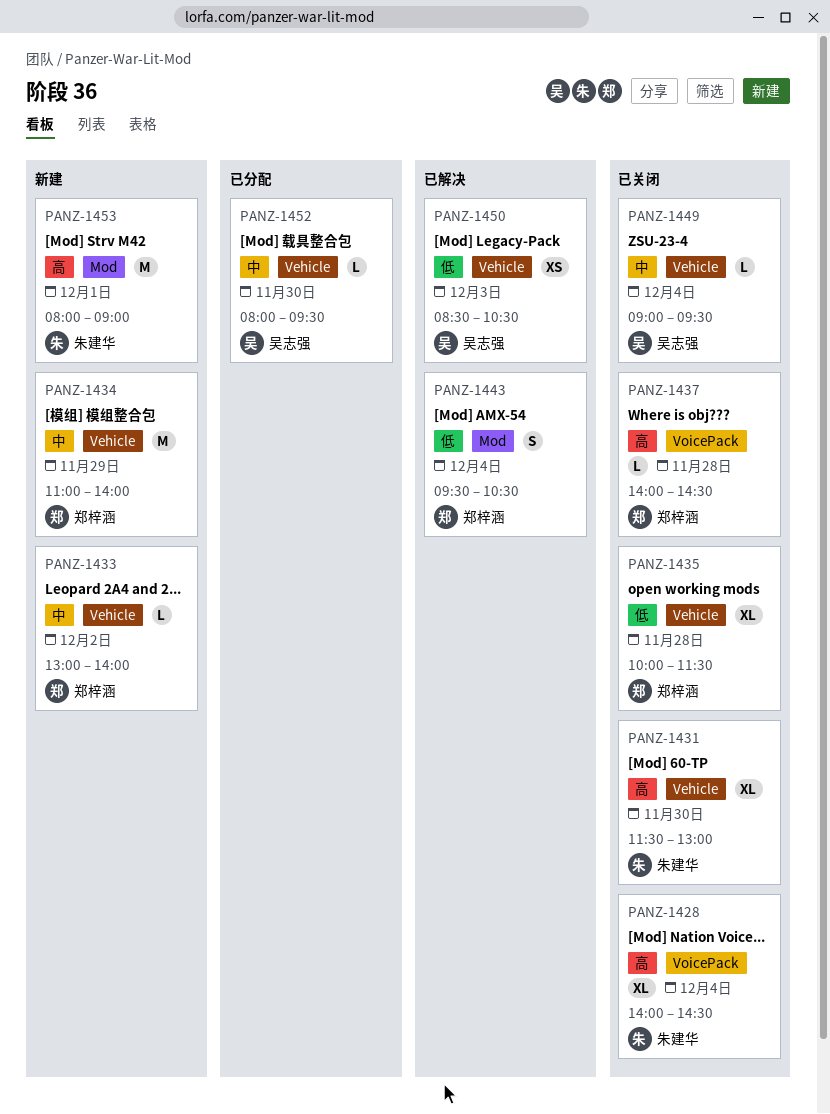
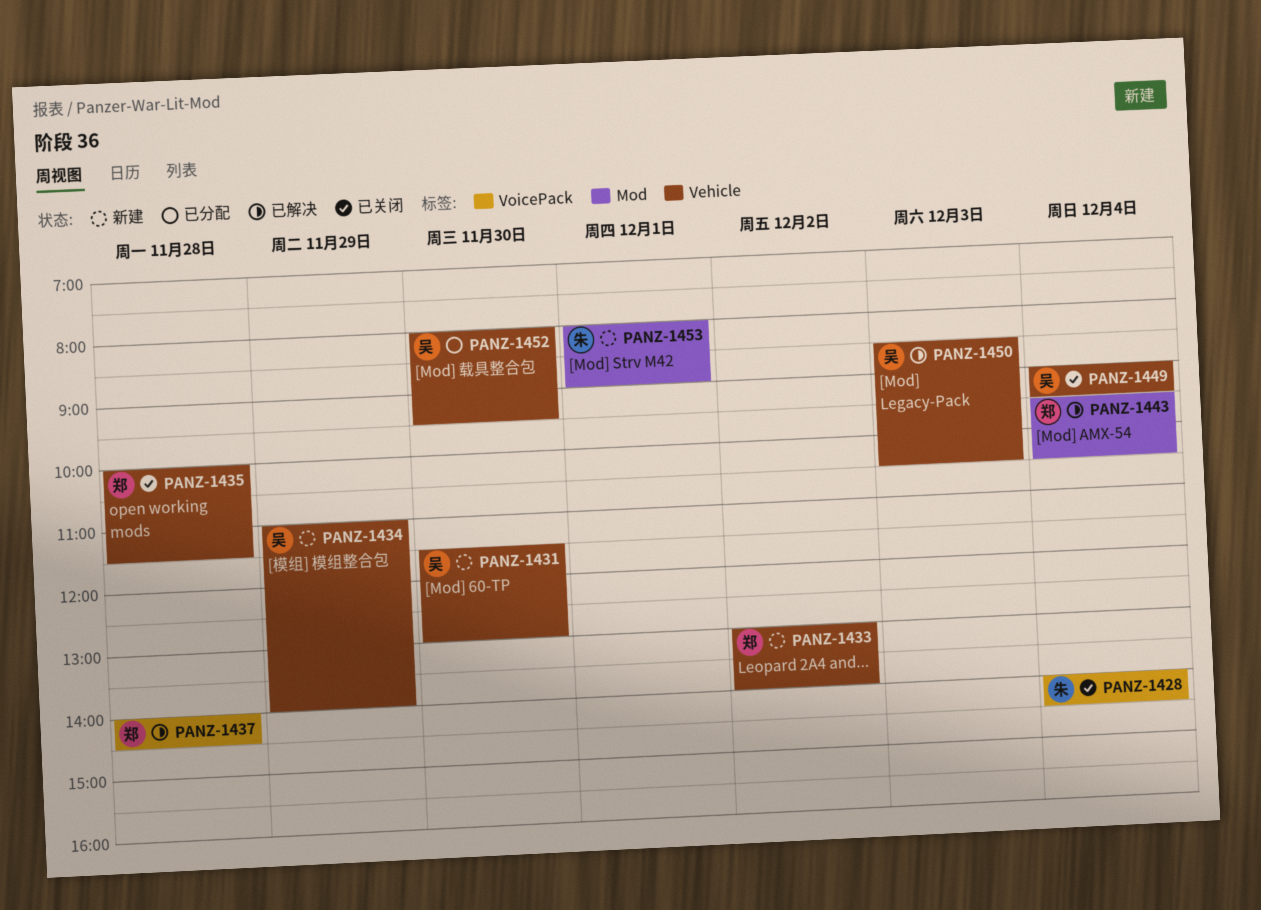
PANZ-1431, status: 已关闭 -> 新建
PANZ-1431, owner: 朱建华 -> 吴志强
PANZ-1434, owner: 郑梓涵 -> 吴志强
PANZ-1437, status: 已关闭 -> 已解决

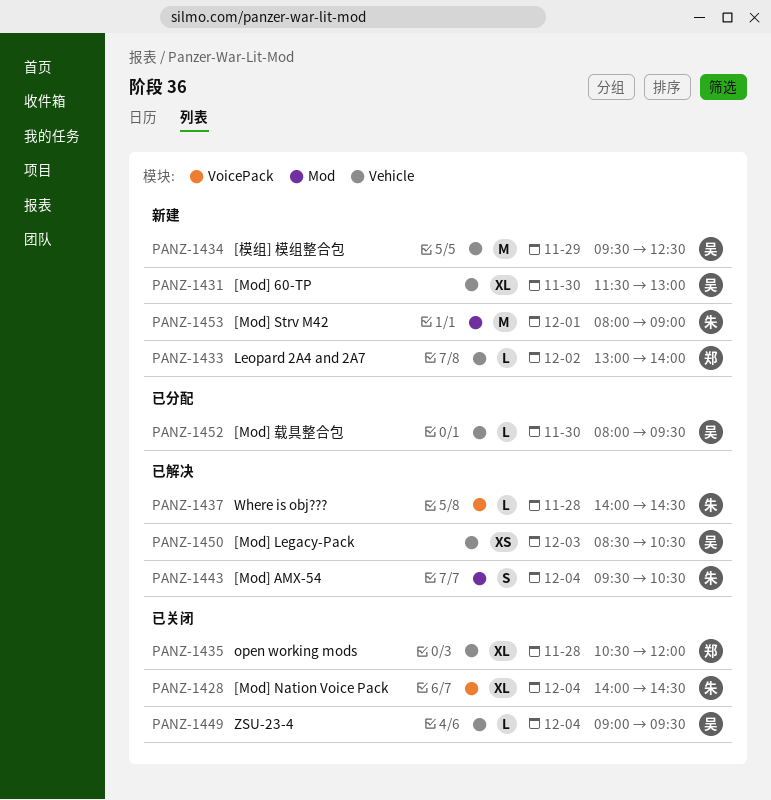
PANZ-1434, begins: 11:00 -> 09:30
PANZ-1434, ends: 14:00 -> 12:30
PANZ-1435, begins: 10:00 -> 10:30
PANZ-1435, ends: 11:30 -> 12:00
PANZ-1437, owner: 郑 -> 朱
PANZ-1443, owner: 郑 -> 朱

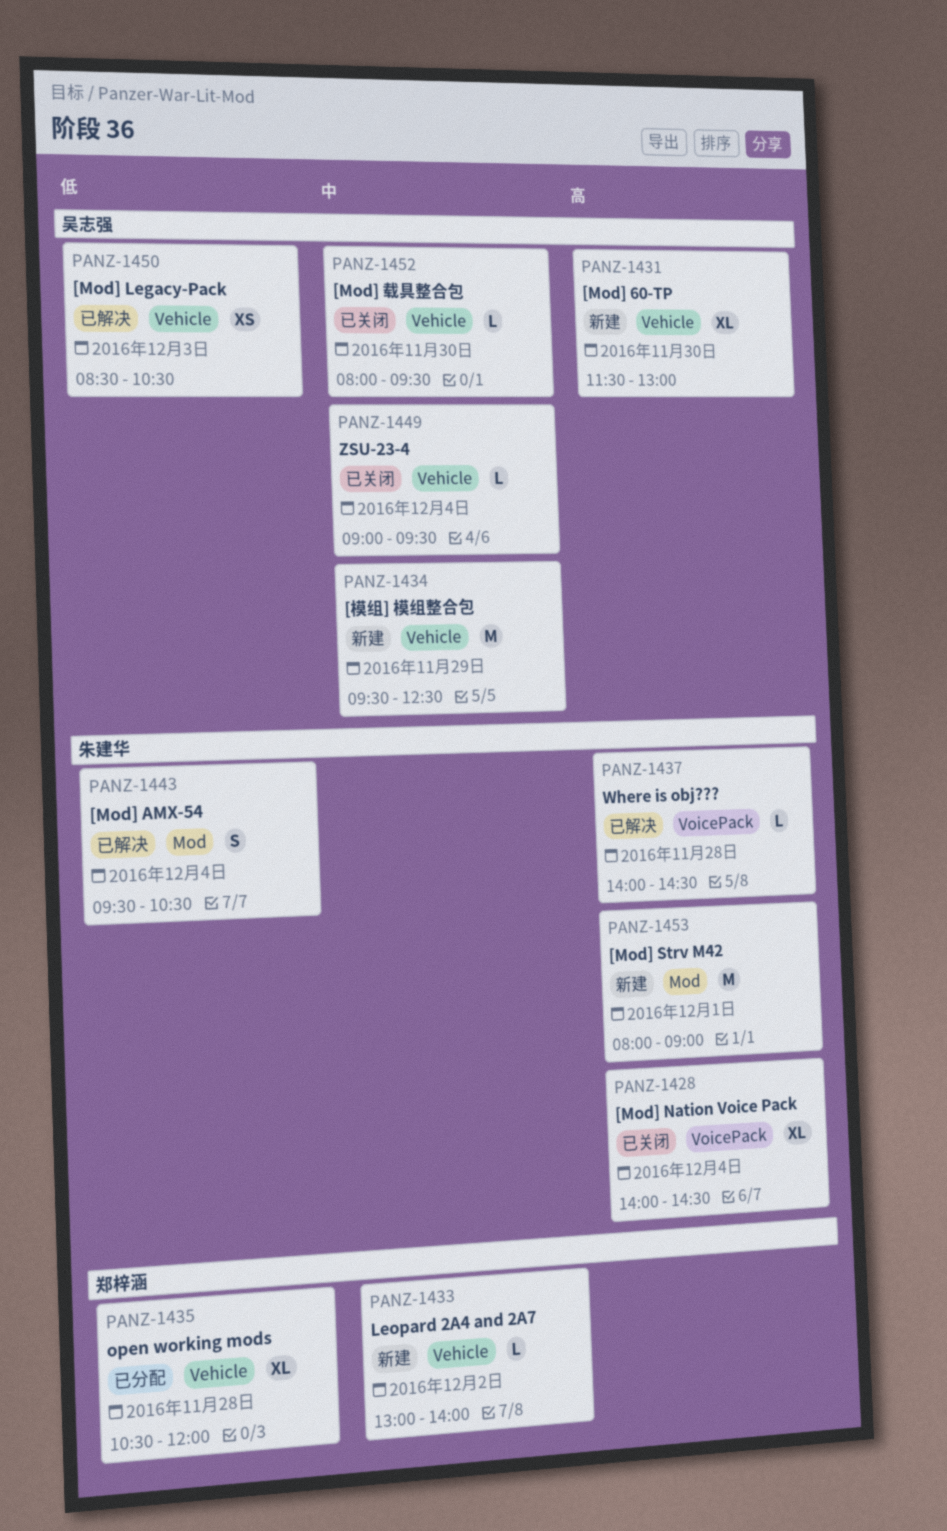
PANZ-1435, status: 已关闭 -> 已分配
PANZ-1452, status: 已分配 -> 已关闭

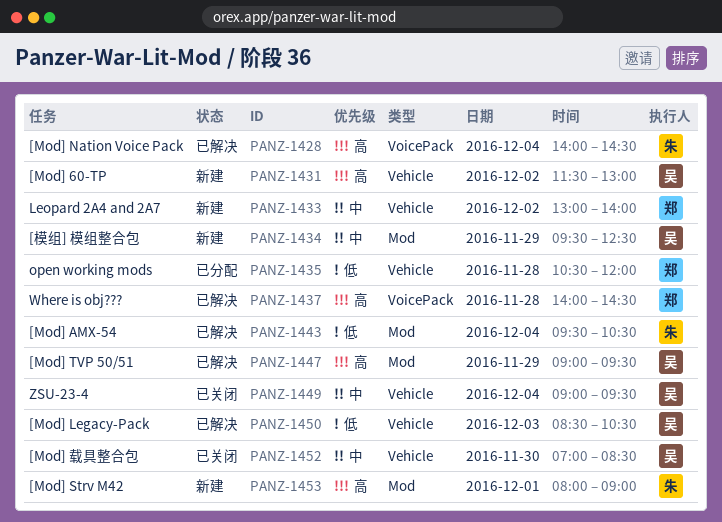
PANZ-1428, status: 已关闭 -> 已解决
PANZ-1431, day: Nov 30 -> Dec 2
PANZ-1434, label: Vehicle -> Mod
PANZ-1437, owner: 朱建华 -> 郑梓涵
PANZ-1447: none -> present
PANZ-1452, begins: 08:00 -> 07:00
PANZ-1452, ends: 09:30 -> 08:30

